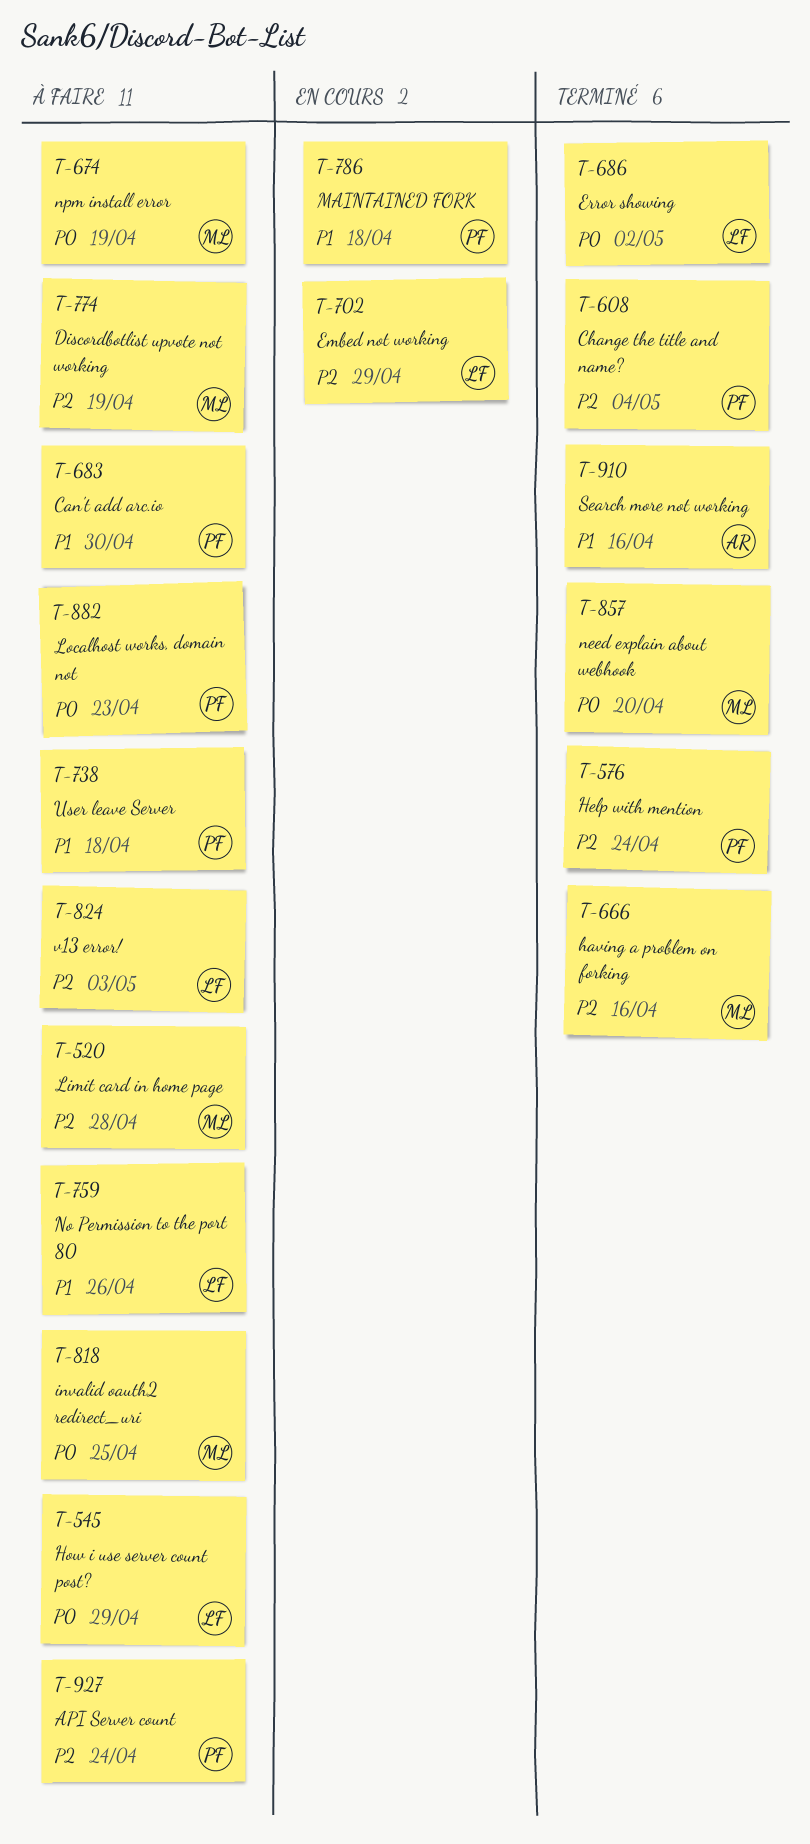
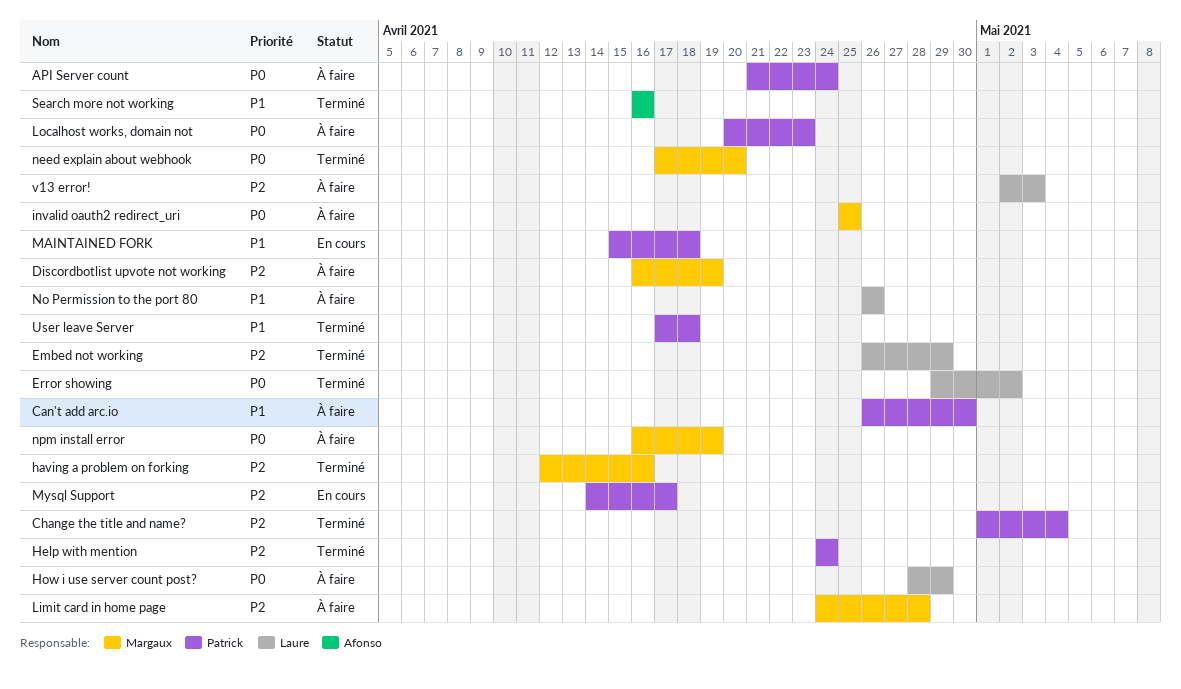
API Server count, priority: P2 -> P0
Embed not working, status: En cours -> Terminé
Mysql Support: none -> present
User leave Server, status: À faire -> Terminé

